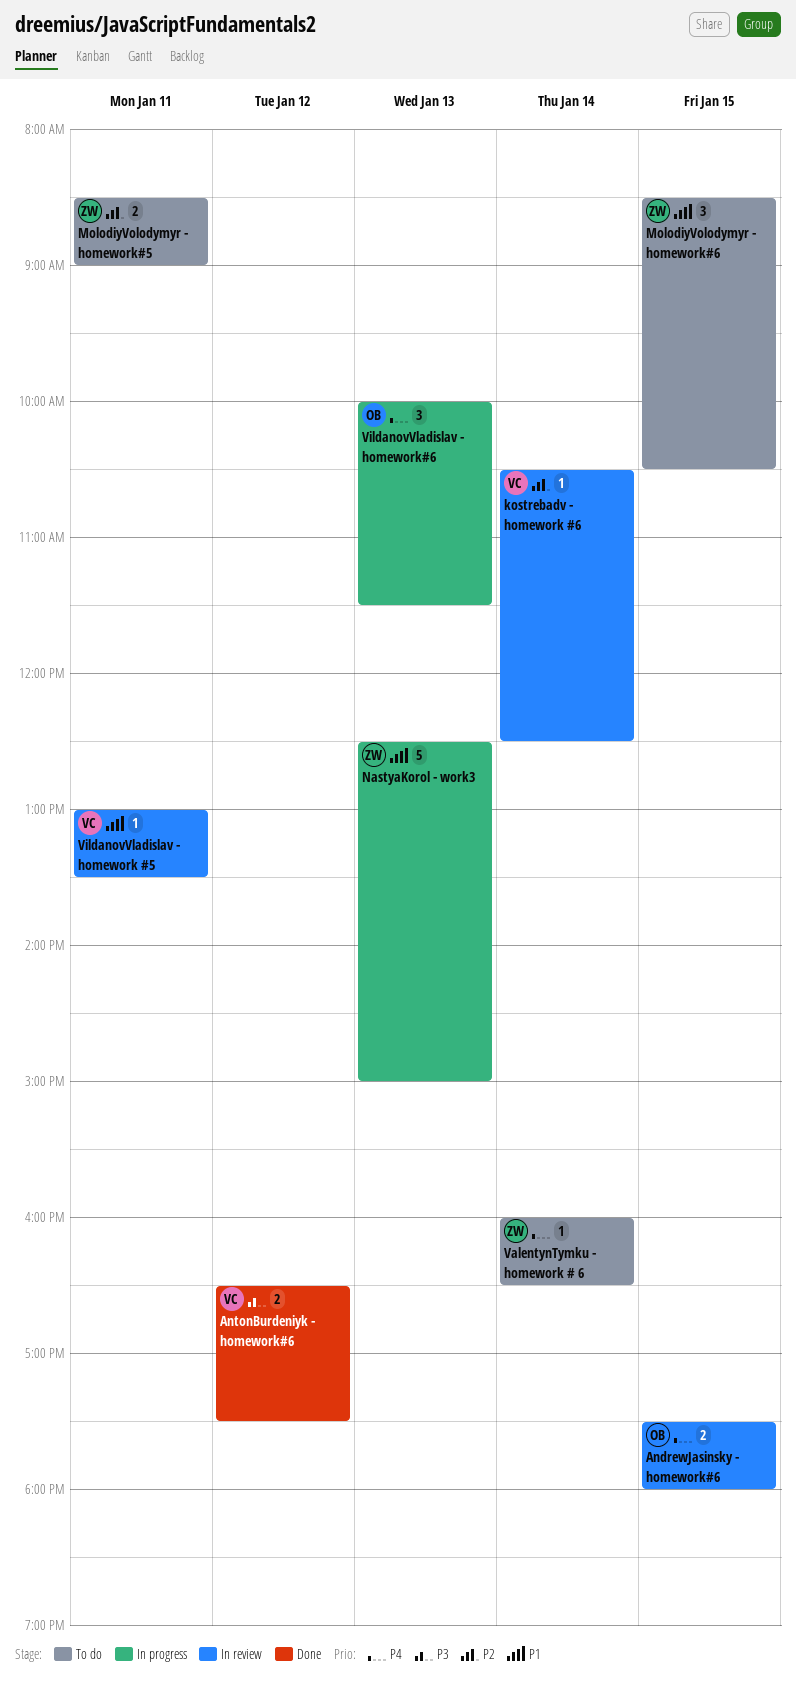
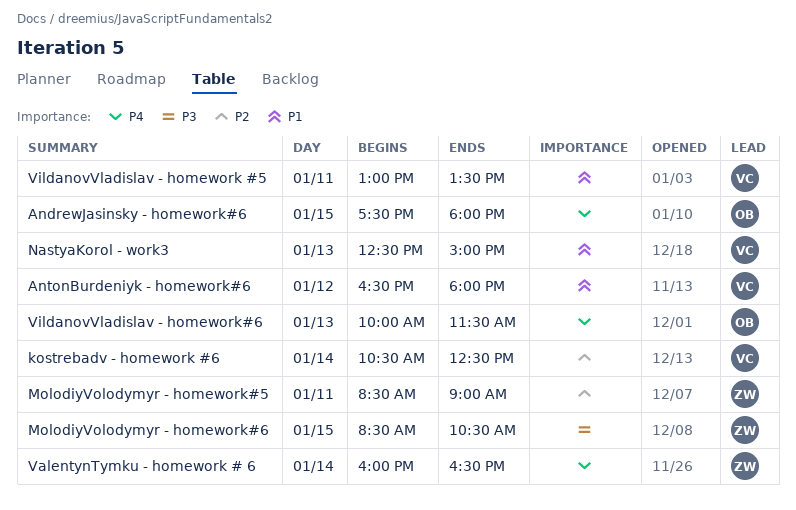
AntonBurdeniyk - homework#6, priority: P3 -> P1
AntonBurdeniyk - homework#6, ends: 17:30 -> 18:00
MolodiyVolodymyr - homework#6, priority: P1 -> P3
NastyaKorol - work3, owner: ZW -> VC

